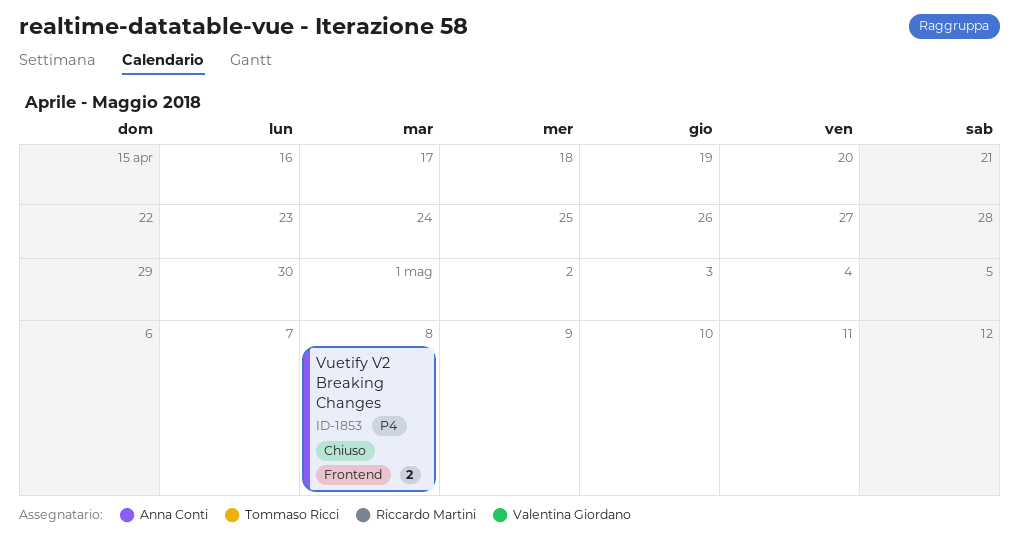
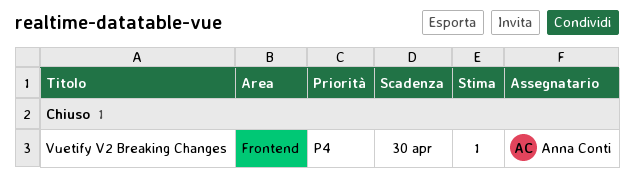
Vuetify V2 Breaking Changes, estimate: 2 -> 1
Vuetify V2 Breaking Changes, due: May 8 -> Apr 30

